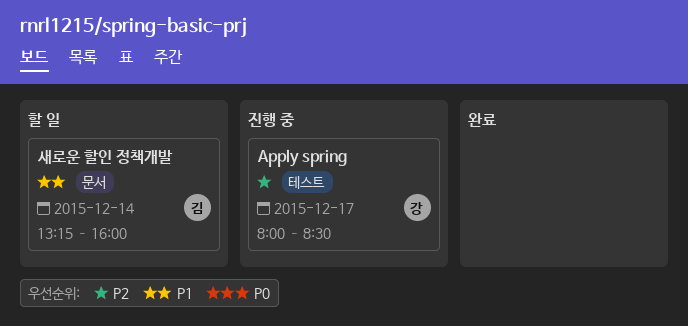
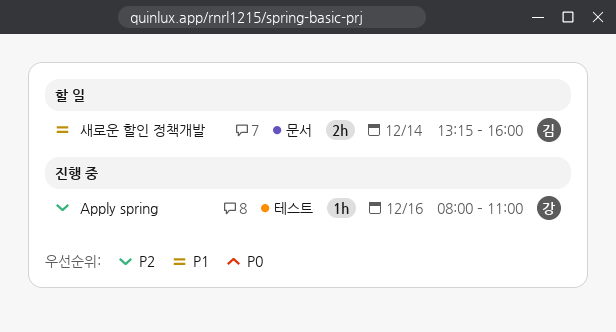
Apply spring, day: Dec 17 -> Dec 16
Apply spring, ends: 08:30 -> 11:00

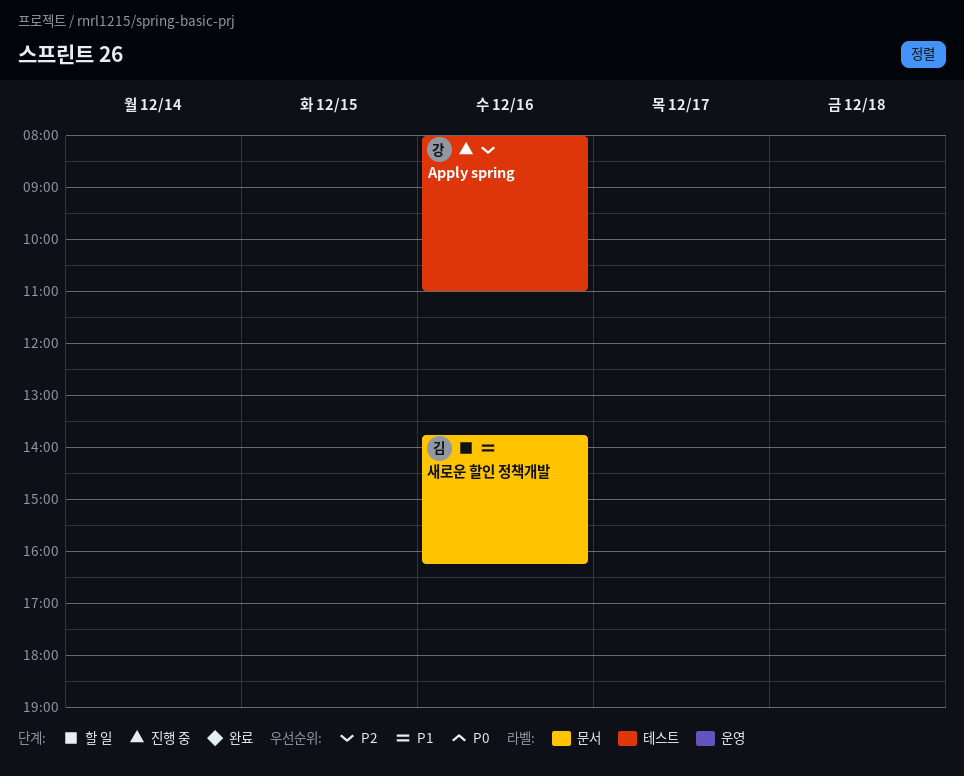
새로운 할인 정책개발, day: Dec 14 -> Dec 16
새로운 할인 정책개발, begins: 13:15 -> 13:45
새로운 할인 정책개발, ends: 16:00 -> 16:15

